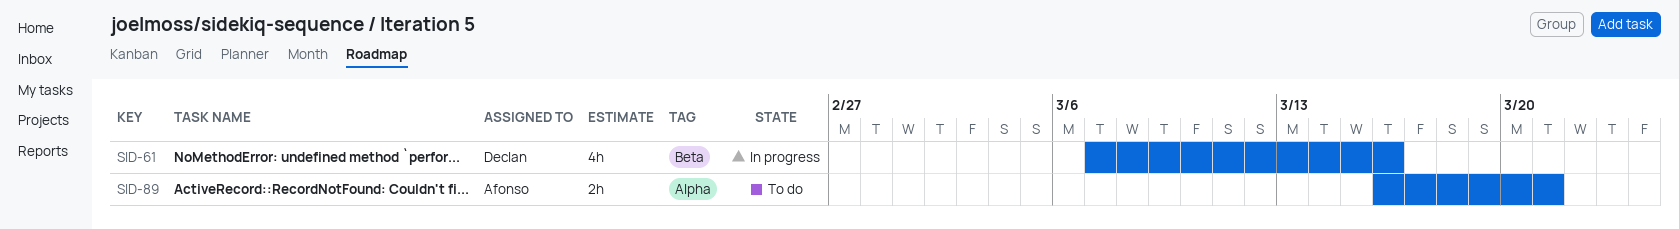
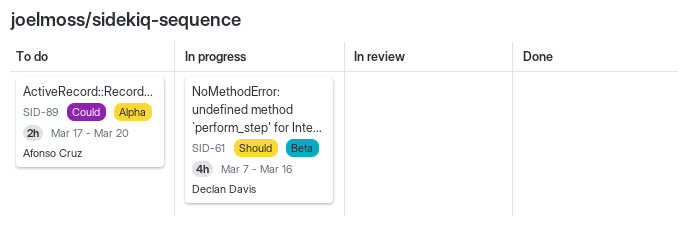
SID-89, start: Mar 16 -> Mar 17
SID-89, due: Mar 21 -> Mar 20

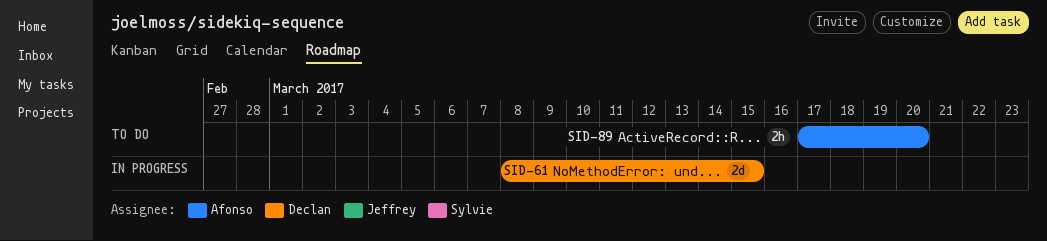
SID-61, estimate: 4h -> 2d
SID-61, start: Mar 7 -> Mar 8
SID-61, due: Mar 16 -> Mar 15

